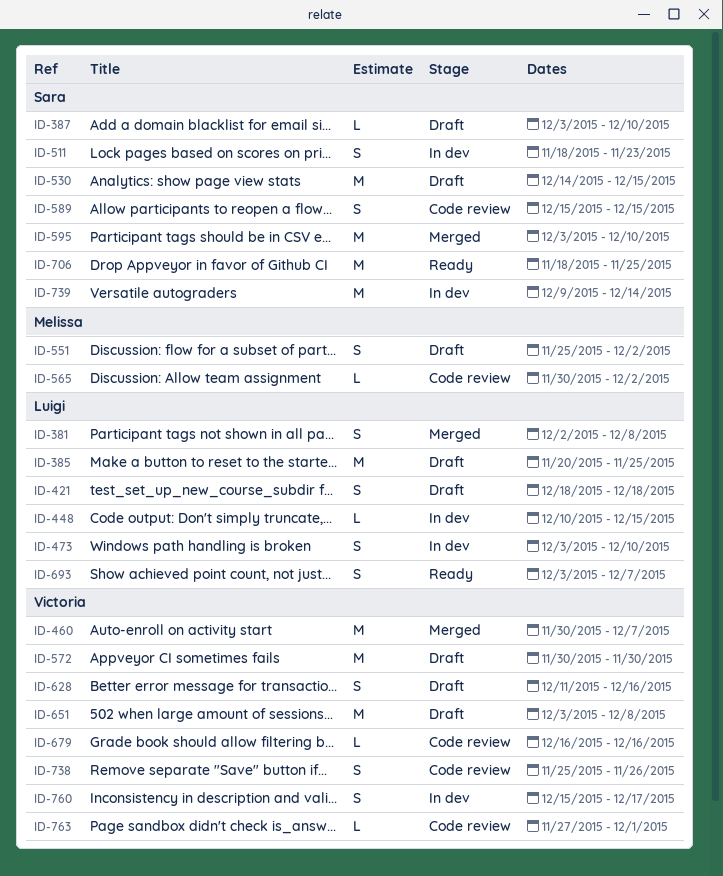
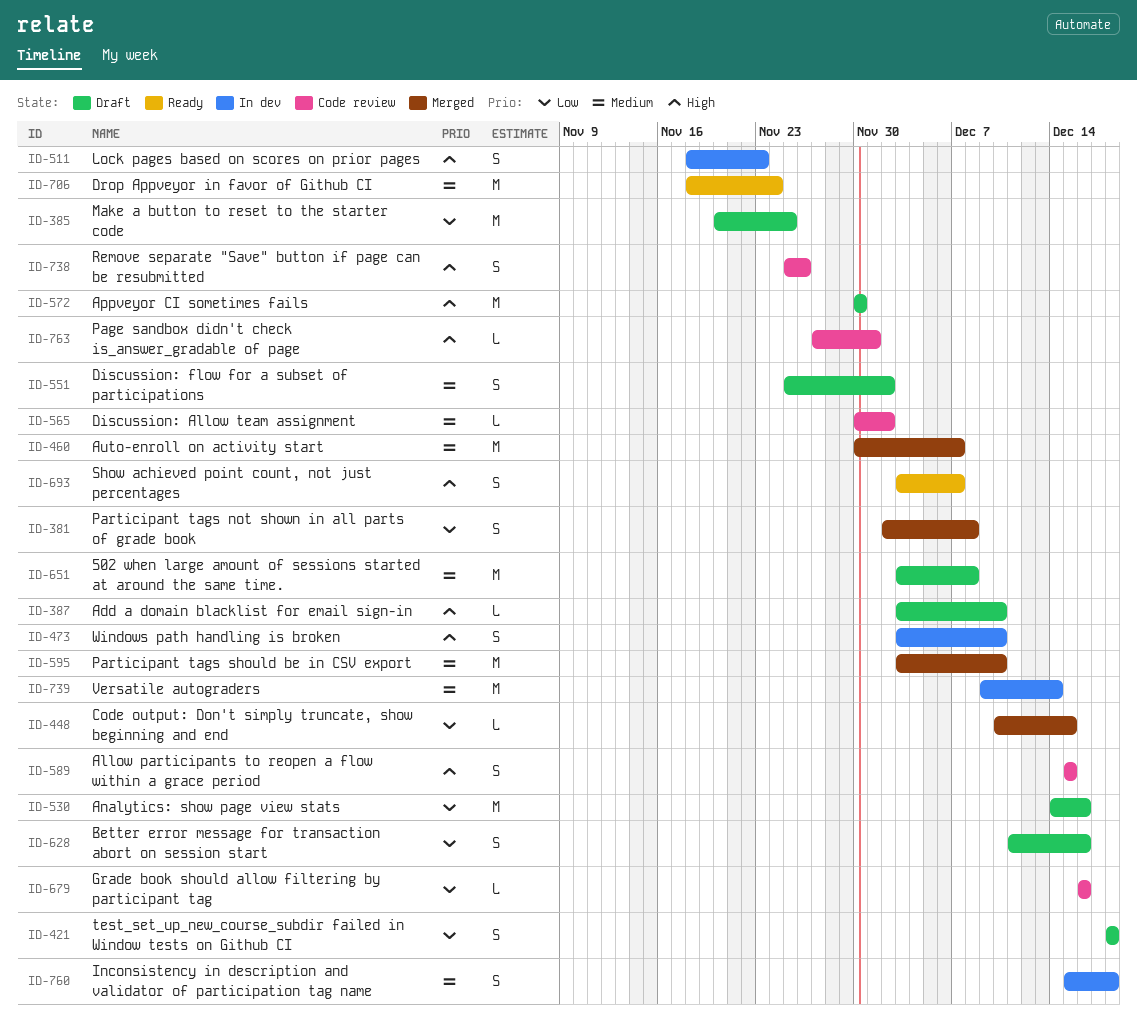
ID-448, status: In dev -> Merged
ID-530, due: Dec 15 -> Dec 16
ID-706, due: Nov 25 -> Nov 24
ID-760, due: Dec 17 -> Dec 18

